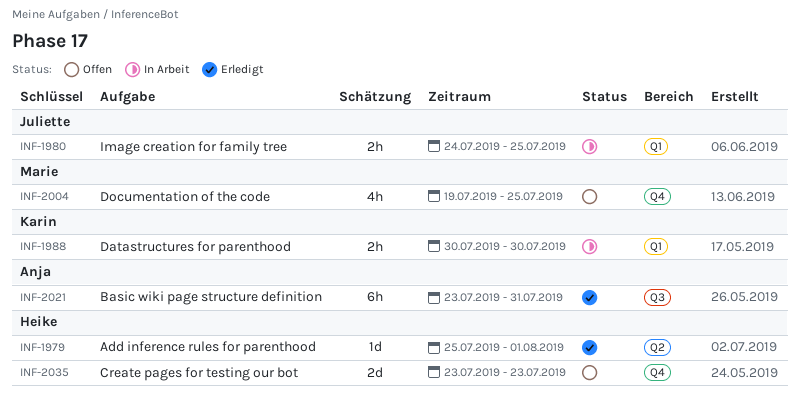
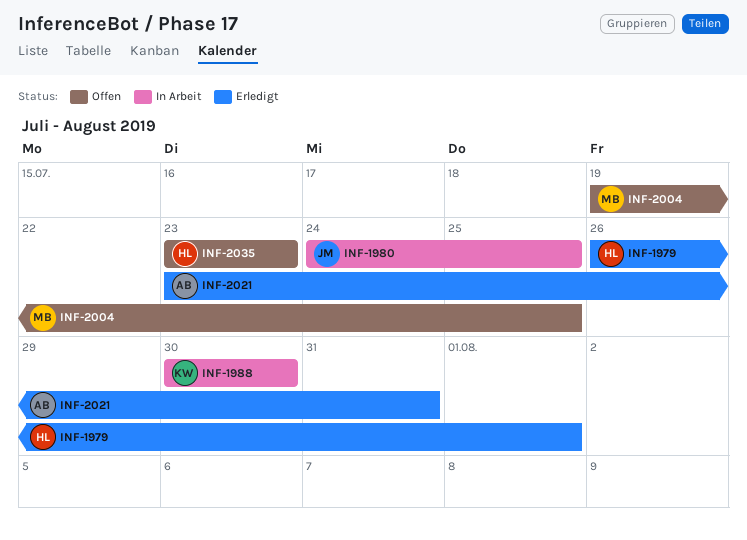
INF-1979, start: Jul 25 -> Jul 26

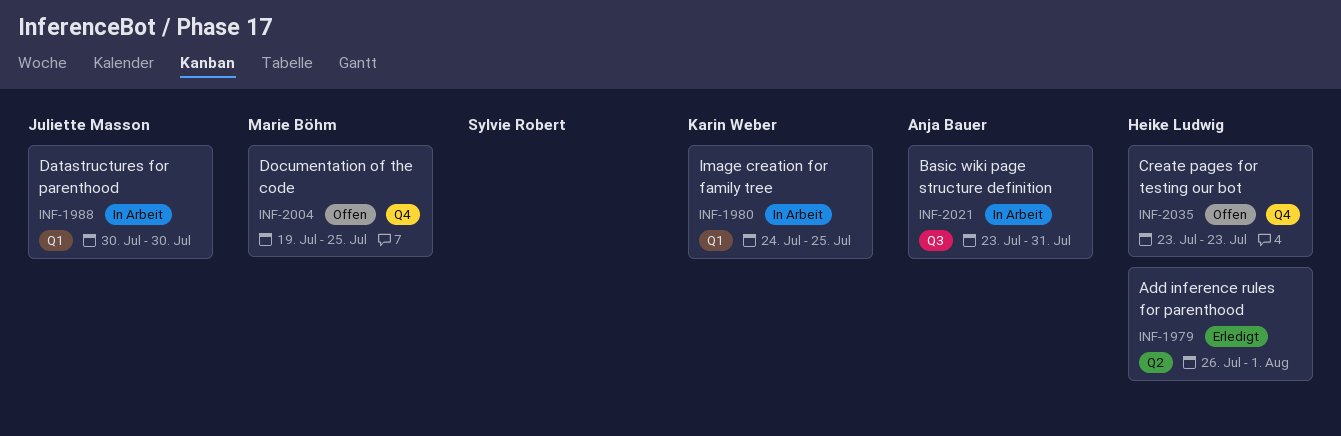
INF-1980, owner: Juliette Masson -> Karin Weber
INF-1988, owner: Karin Weber -> Juliette Masson
INF-2021, status: Erledigt -> In Arbeit

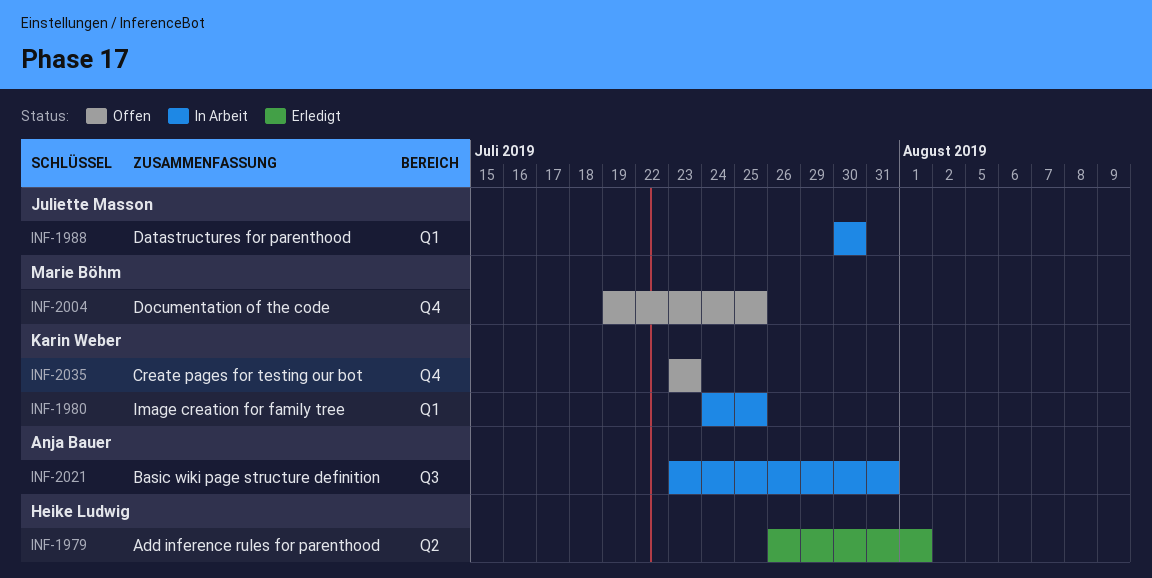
INF-2035, owner: Heike Ludwig -> Karin Weber

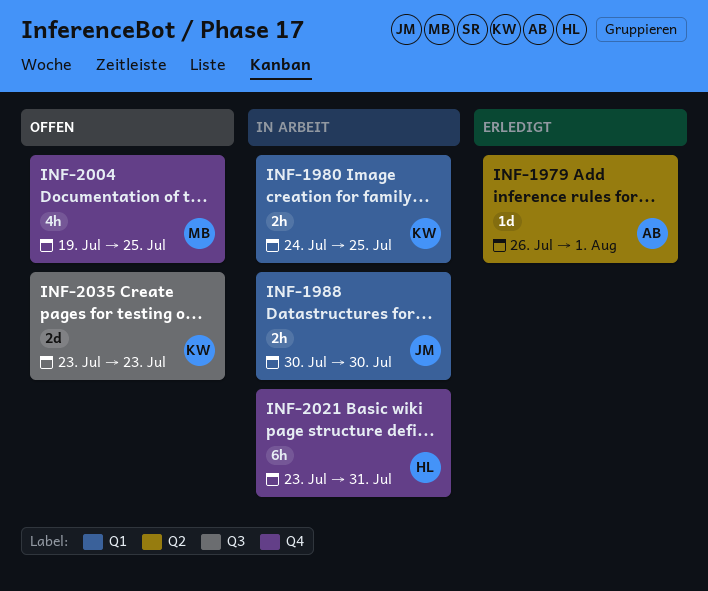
INF-1979, owner: Heike Ludwig -> Anja Bauer
INF-2021, owner: Anja Bauer -> Heike Ludwig
INF-2021, label: Q3 -> Q4
INF-2035, label: Q4 -> Q3

